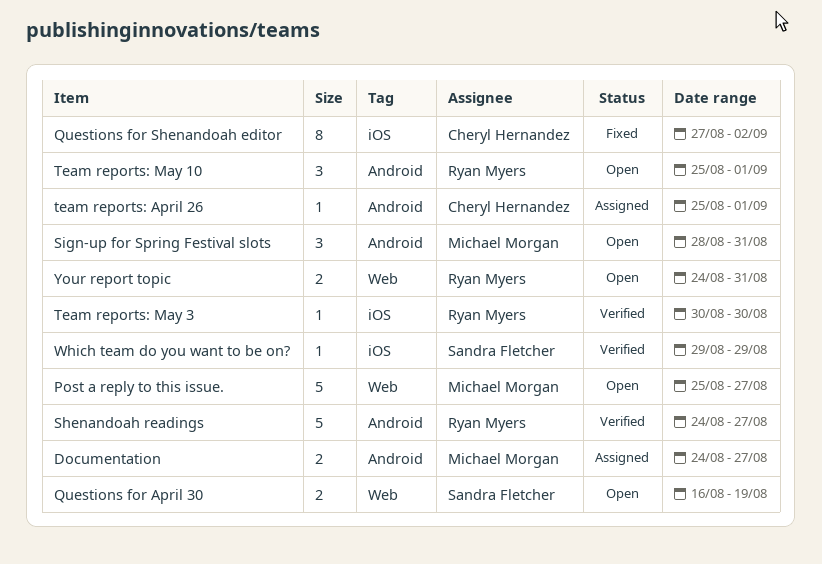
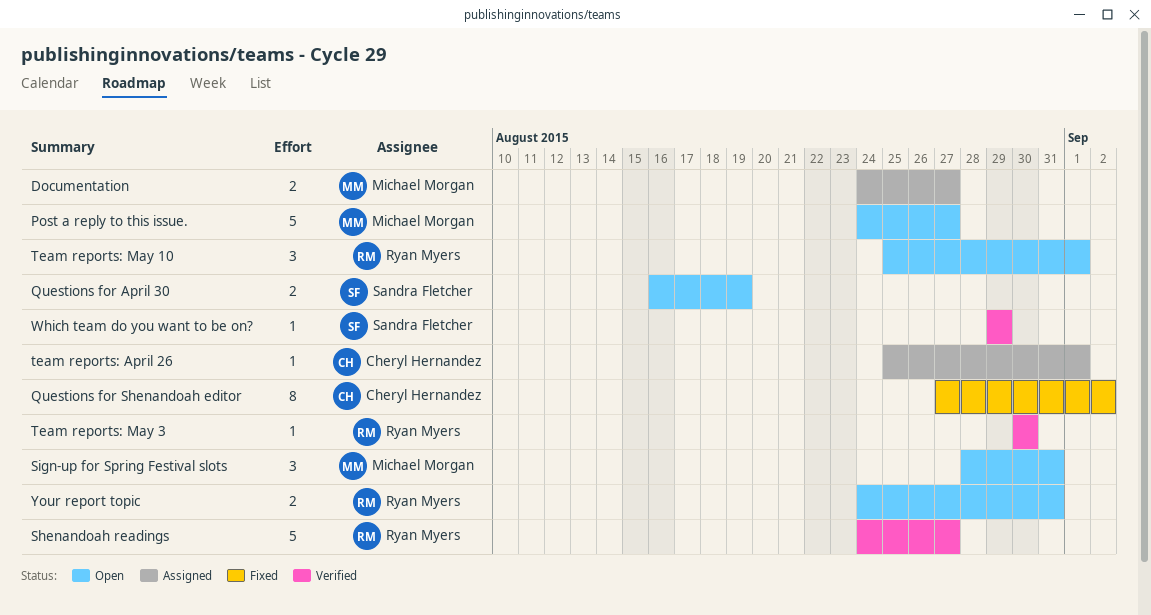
Post a reply to this issue., start: Aug 25 -> Aug 24

